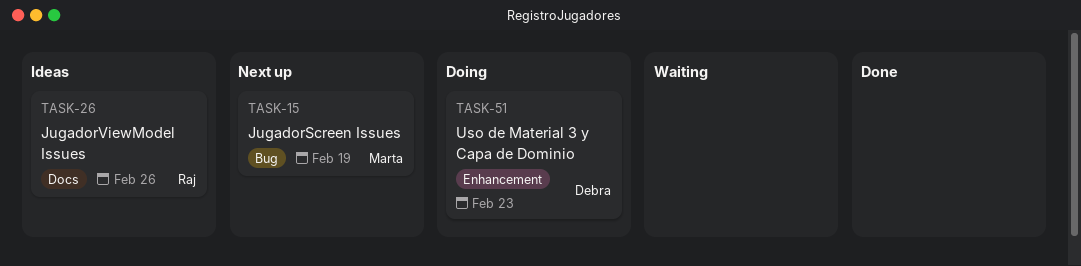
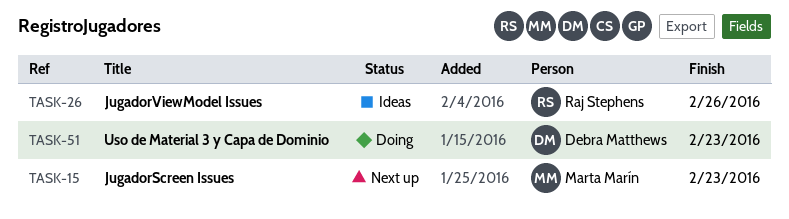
TASK-15, due: Feb 19 -> Feb 23

